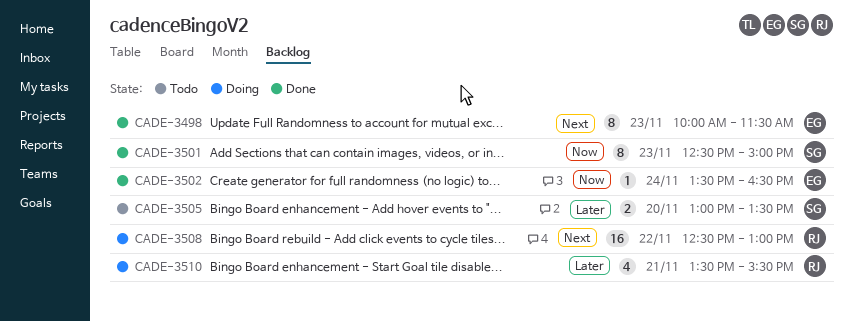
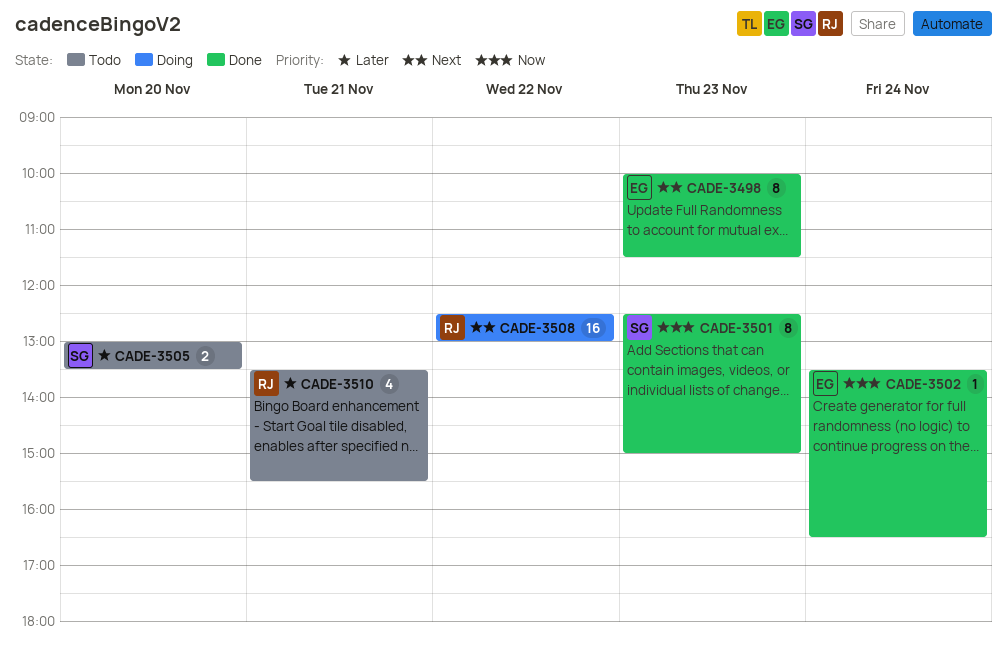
CADE-3510, status: Doing -> Todo

